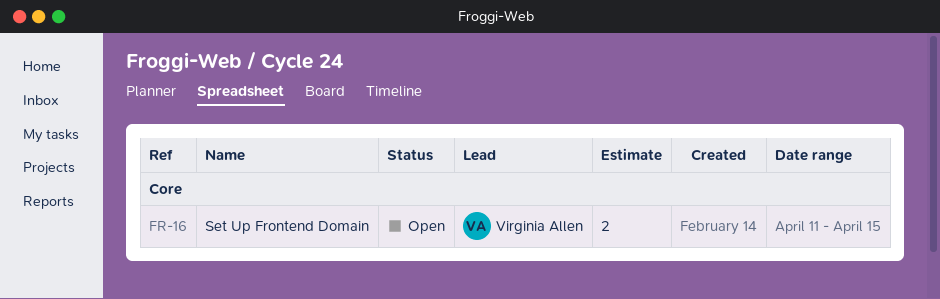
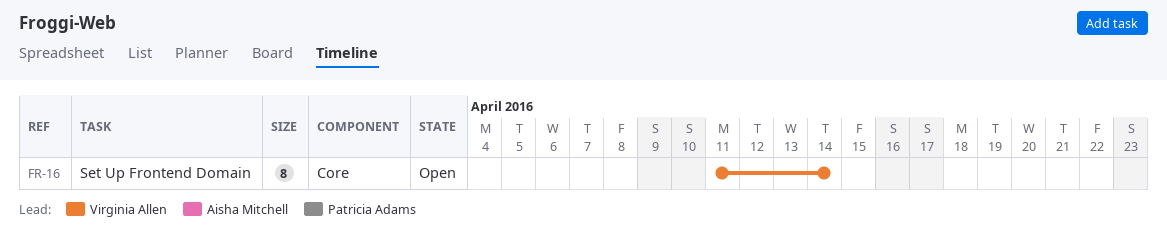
FR-16, estimate: 2 -> 8
FR-16, due: Apr 15 -> Apr 14

